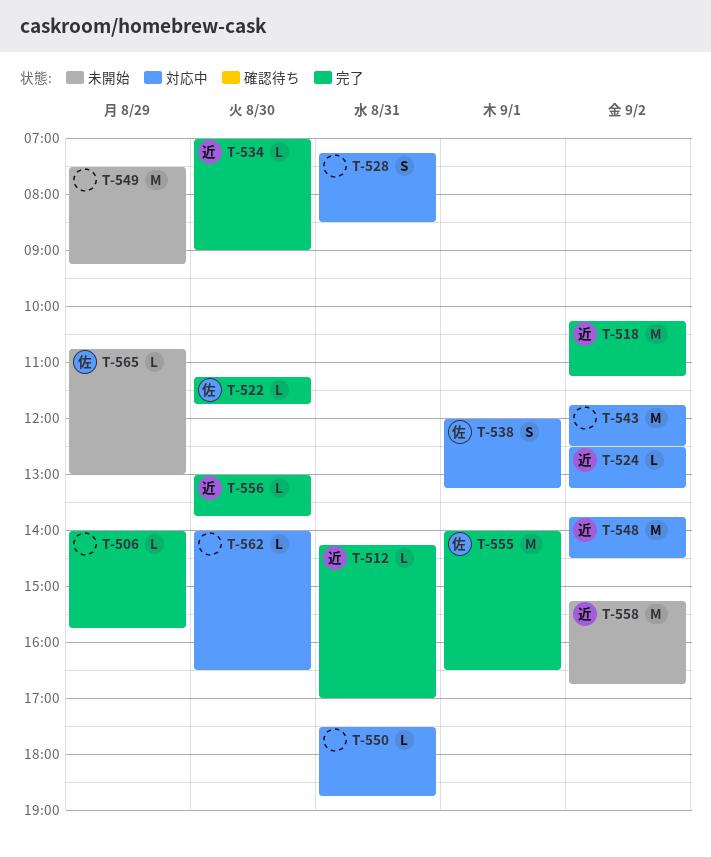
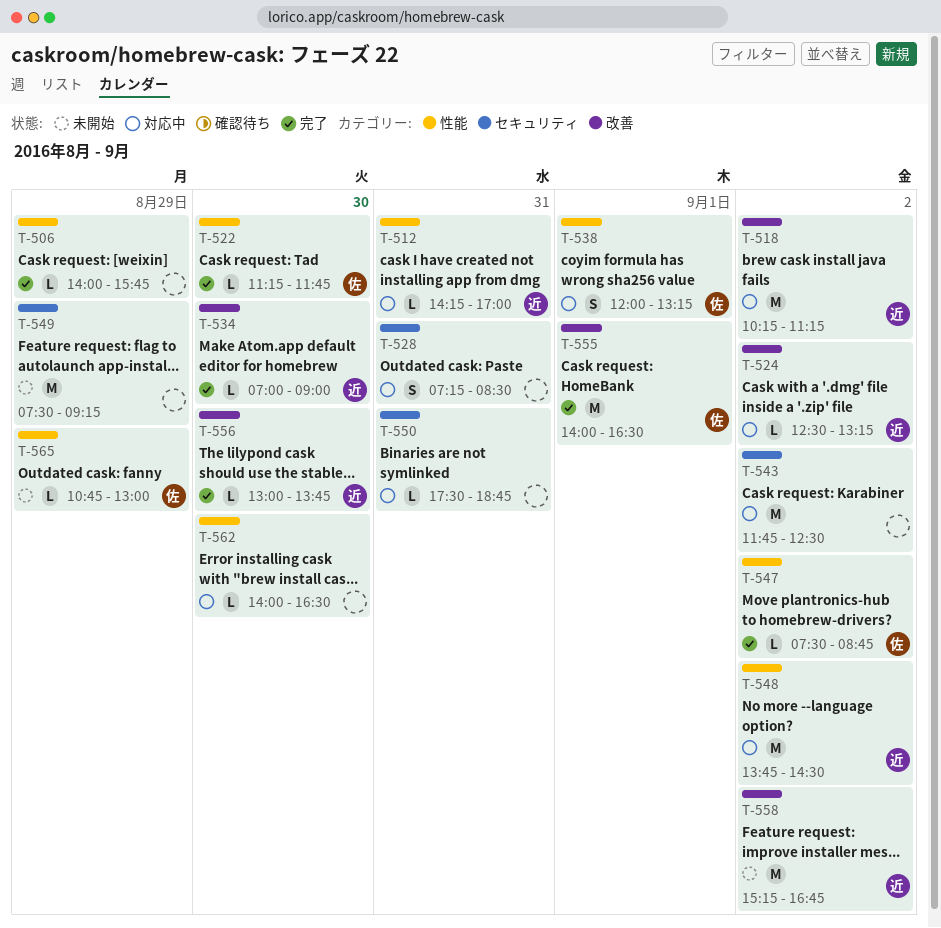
T-512, status: 完了 -> 対応中
T-518, status: 完了 -> 対応中
T-547: none -> present

